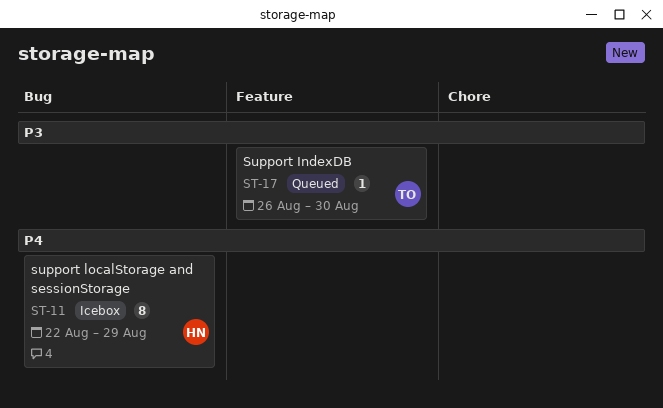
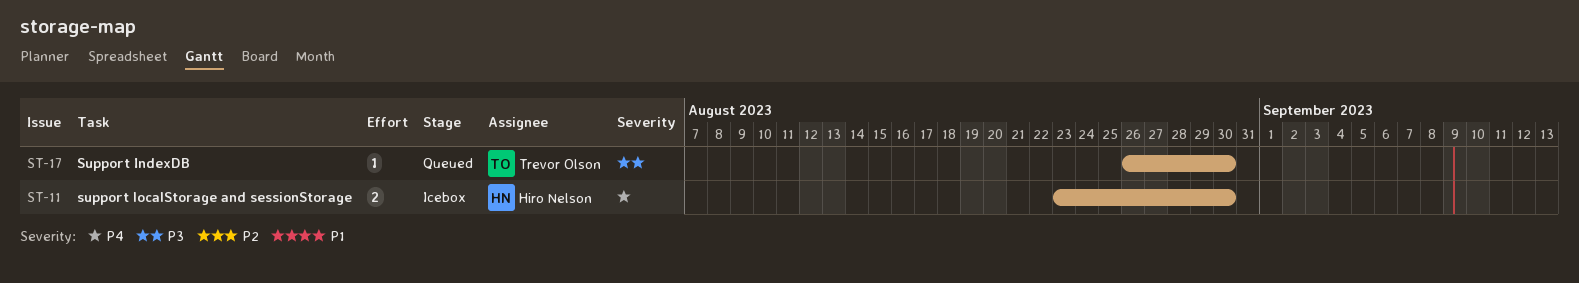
ST-11, estimate: 8 -> 2
ST-11, start: Aug 22 -> Aug 23
ST-11, due: Aug 29 -> Aug 30

